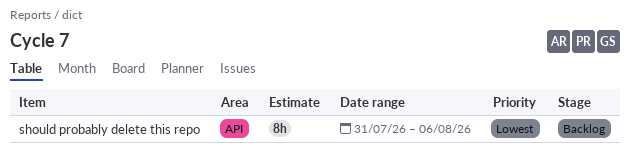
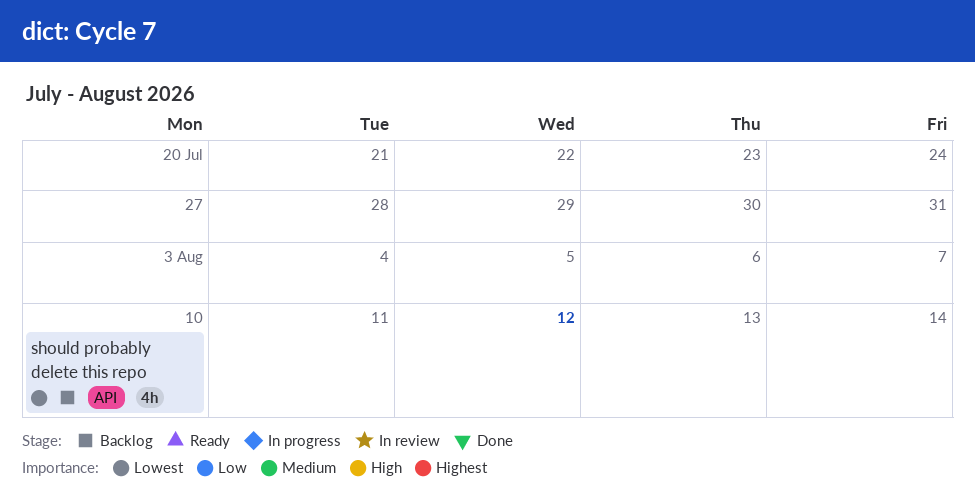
should probably delete this repo, estimate: 8h -> 4h
should probably delete this repo, due: Aug 6 -> Aug 10

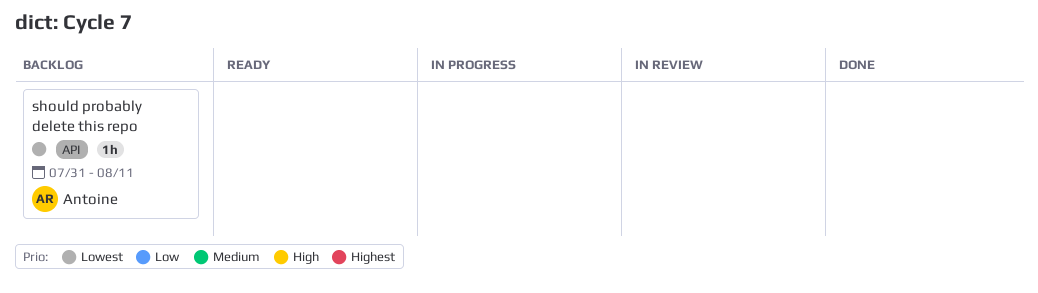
should probably delete this repo, estimate: 4h -> 1h
should probably delete this repo, due: Aug 10 -> Aug 11

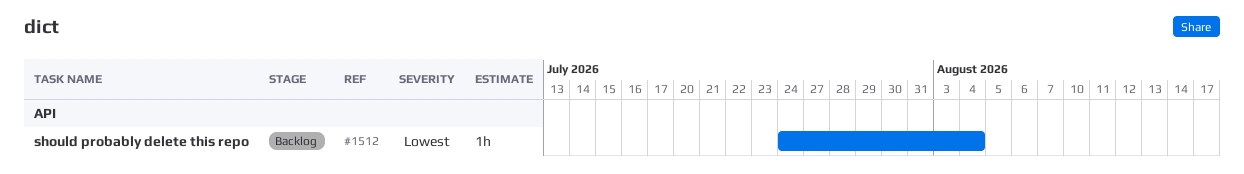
should probably delete this repo, start: Jul 31 -> Jul 24
should probably delete this repo, due: Aug 11 -> Aug 4

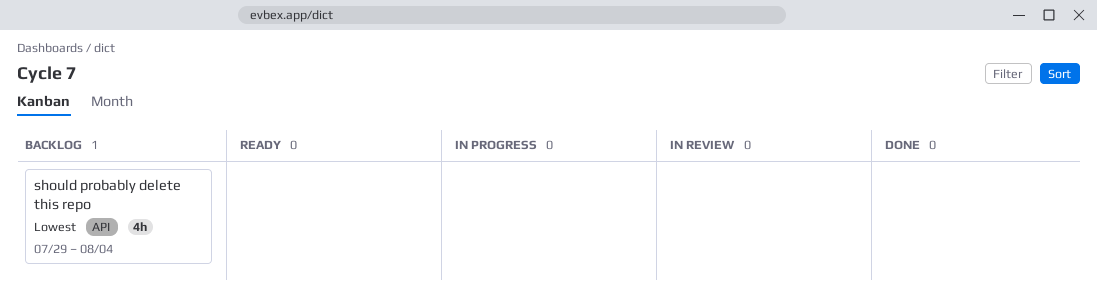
should probably delete this repo, estimate: 1h -> 4h
should probably delete this repo, start: Jul 24 -> Jul 29

